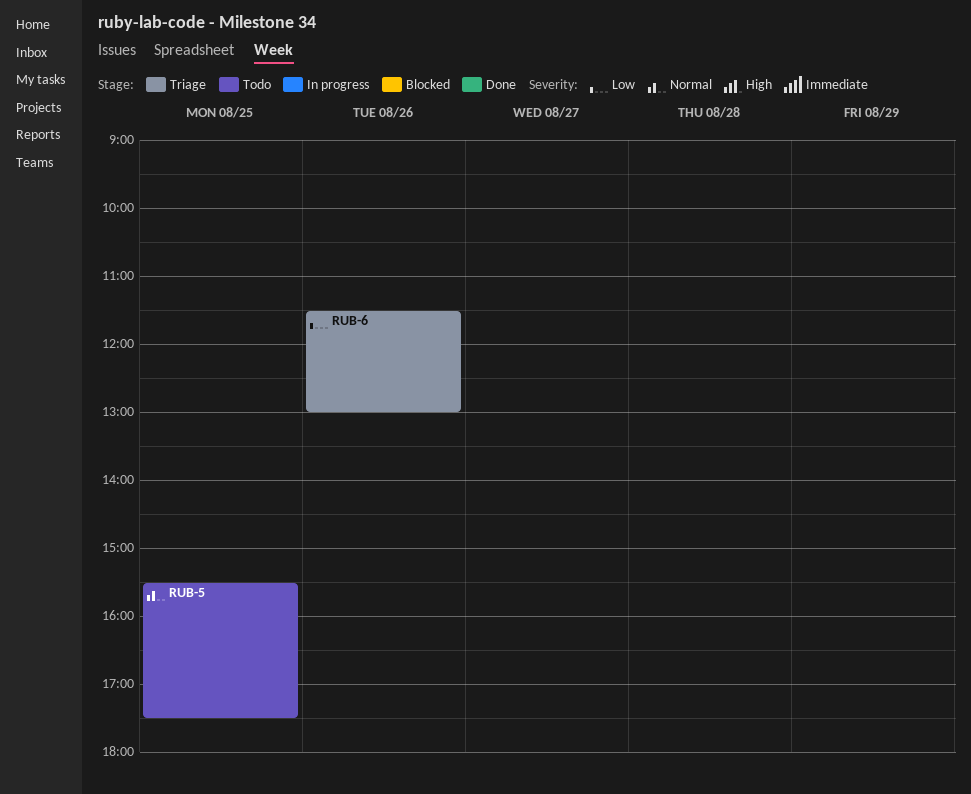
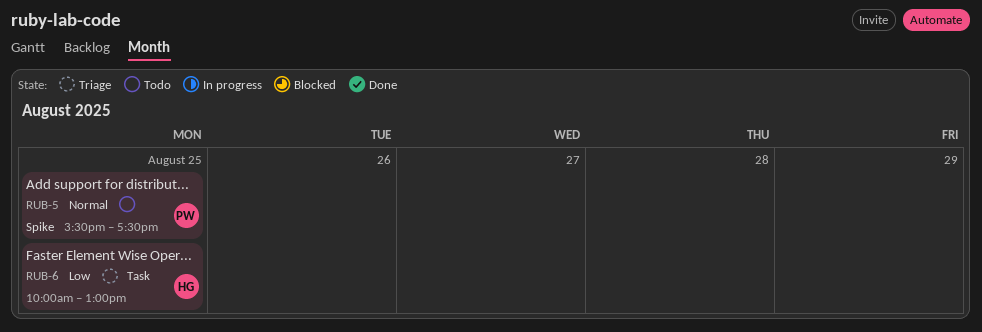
RUB-6, day: Aug 26 -> Aug 25
RUB-6, begins: 11:30 -> 10:00

